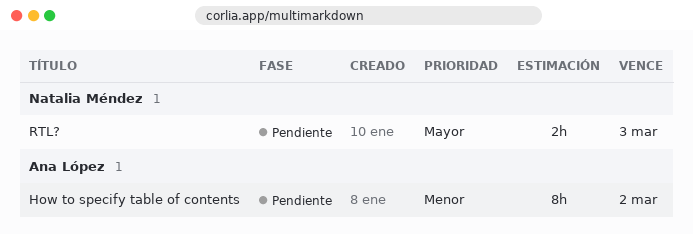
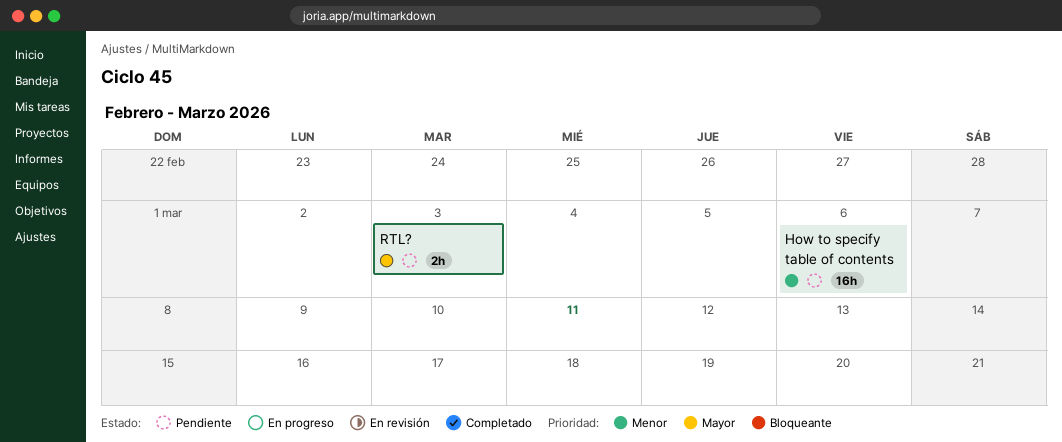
How to specify table of contents, estimate: 8h -> 16h
How to specify table of contents, due: Mar 2 -> Mar 6

